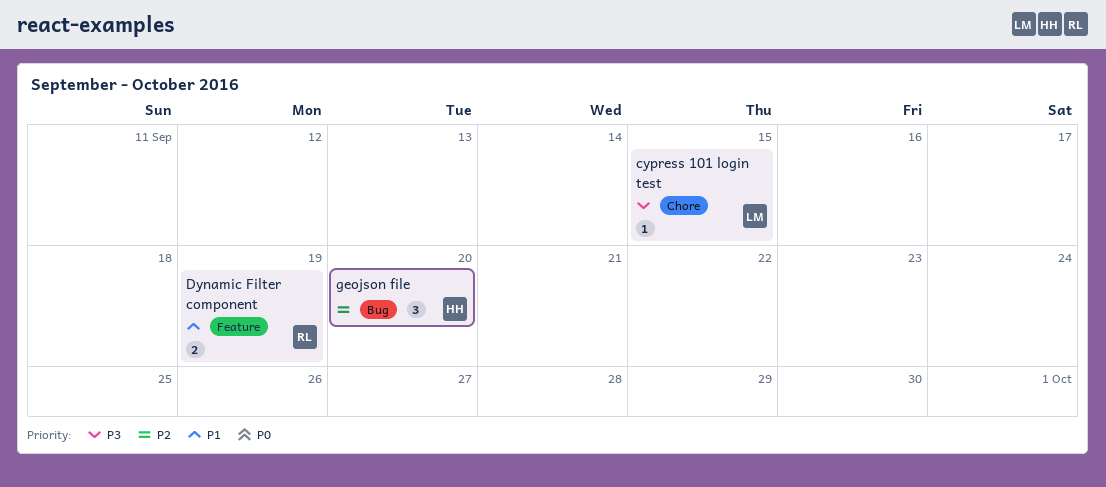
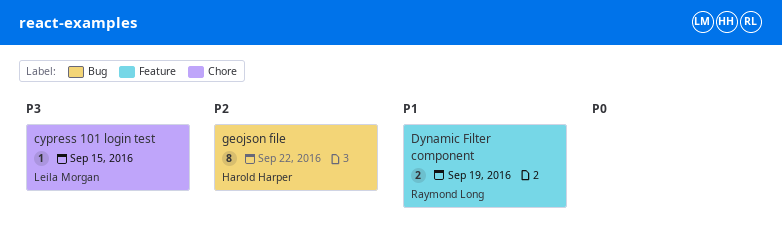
geojson file, estimate: 3 -> 8
geojson file, due: Sep 20 -> Sep 22

